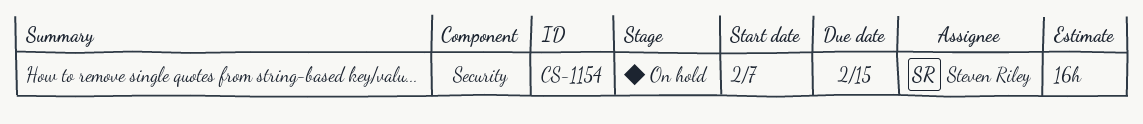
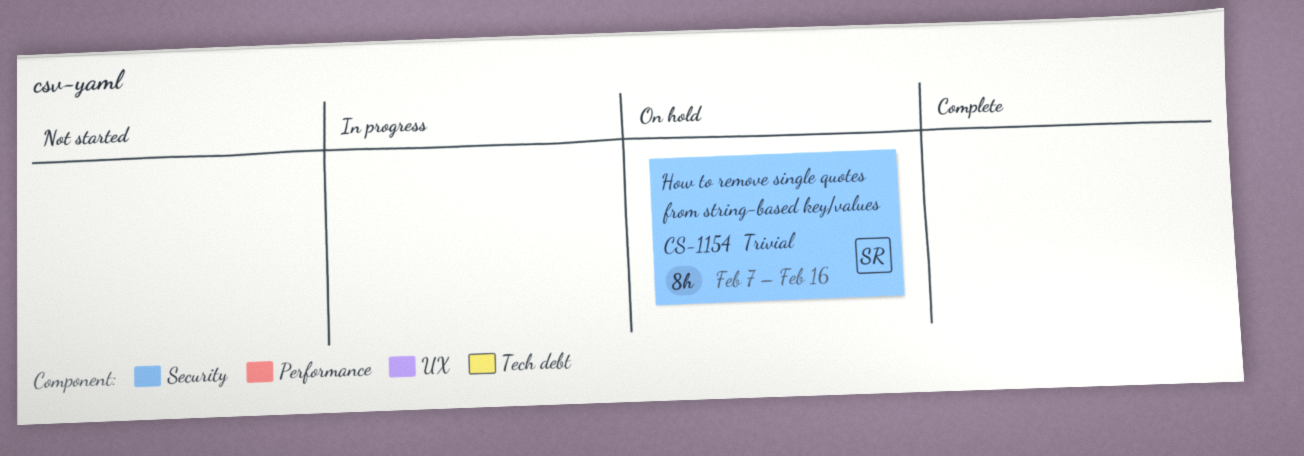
CS-1154, estimate: 16h -> 8h
CS-1154, due: Feb 15 -> Feb 16

